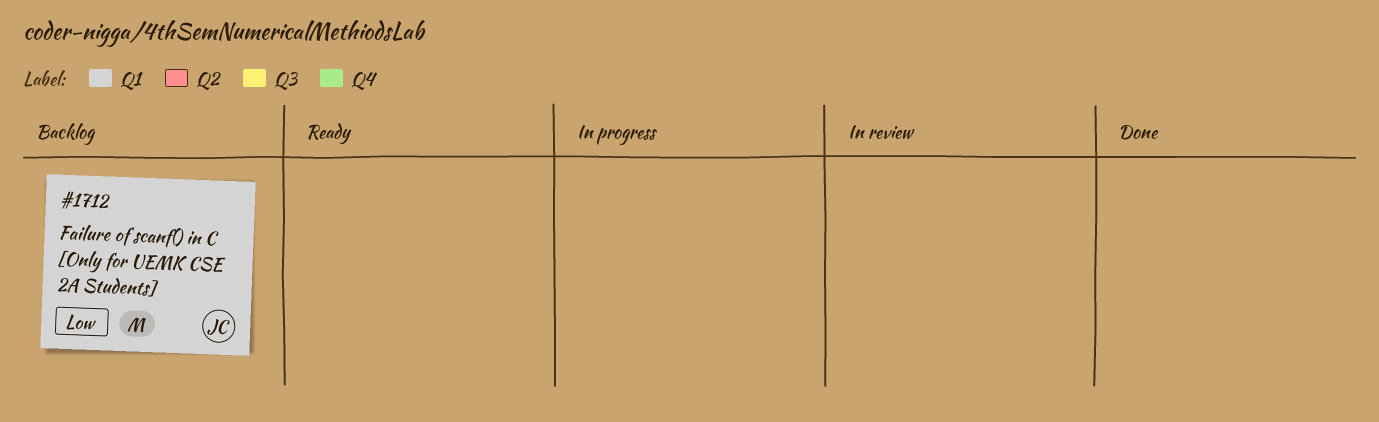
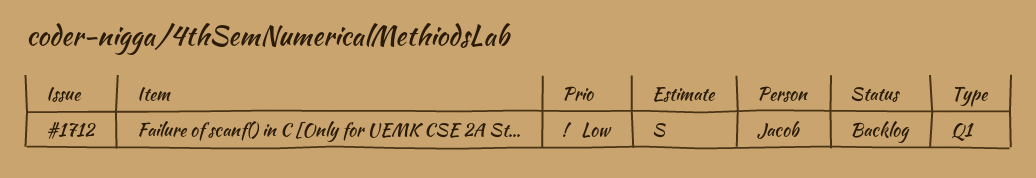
#1712, estimate: M -> S

